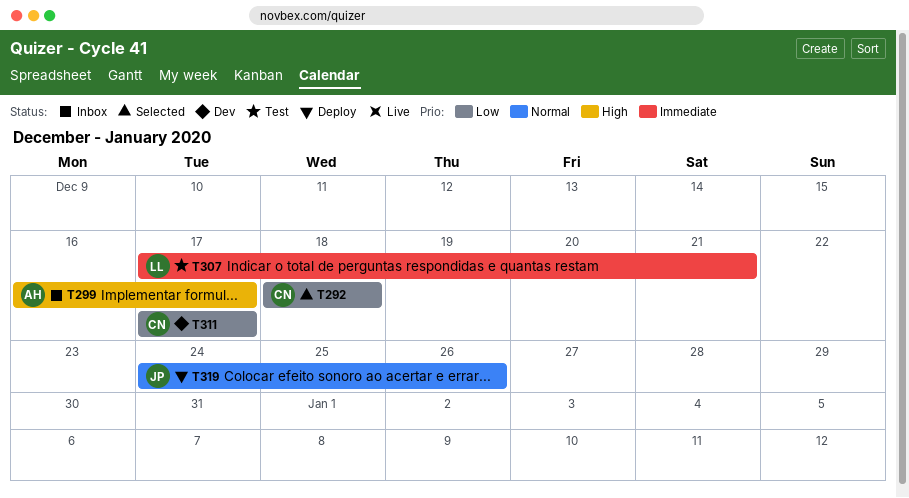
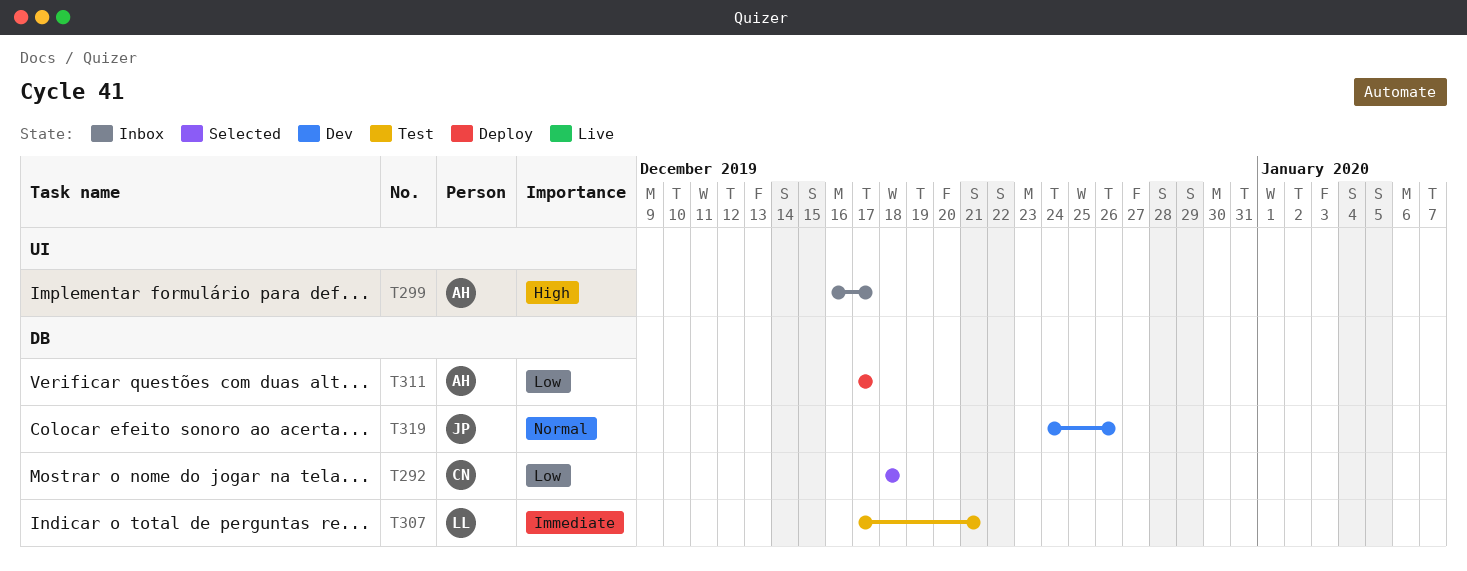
T311, status: Dev -> Deploy
T311, owner: CN -> AH
T319, status: Deploy -> Dev

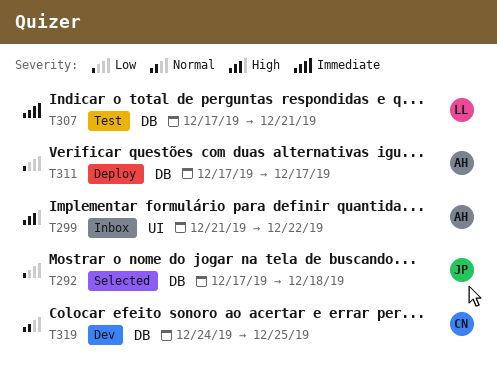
T292, owner: CN -> JP
T292, start: Dec 18 -> Dec 17
T299, start: Dec 16 -> Dec 21
T299, due: Dec 17 -> Dec 22
T319, owner: JP -> CN
T319, due: Dec 26 -> Dec 25

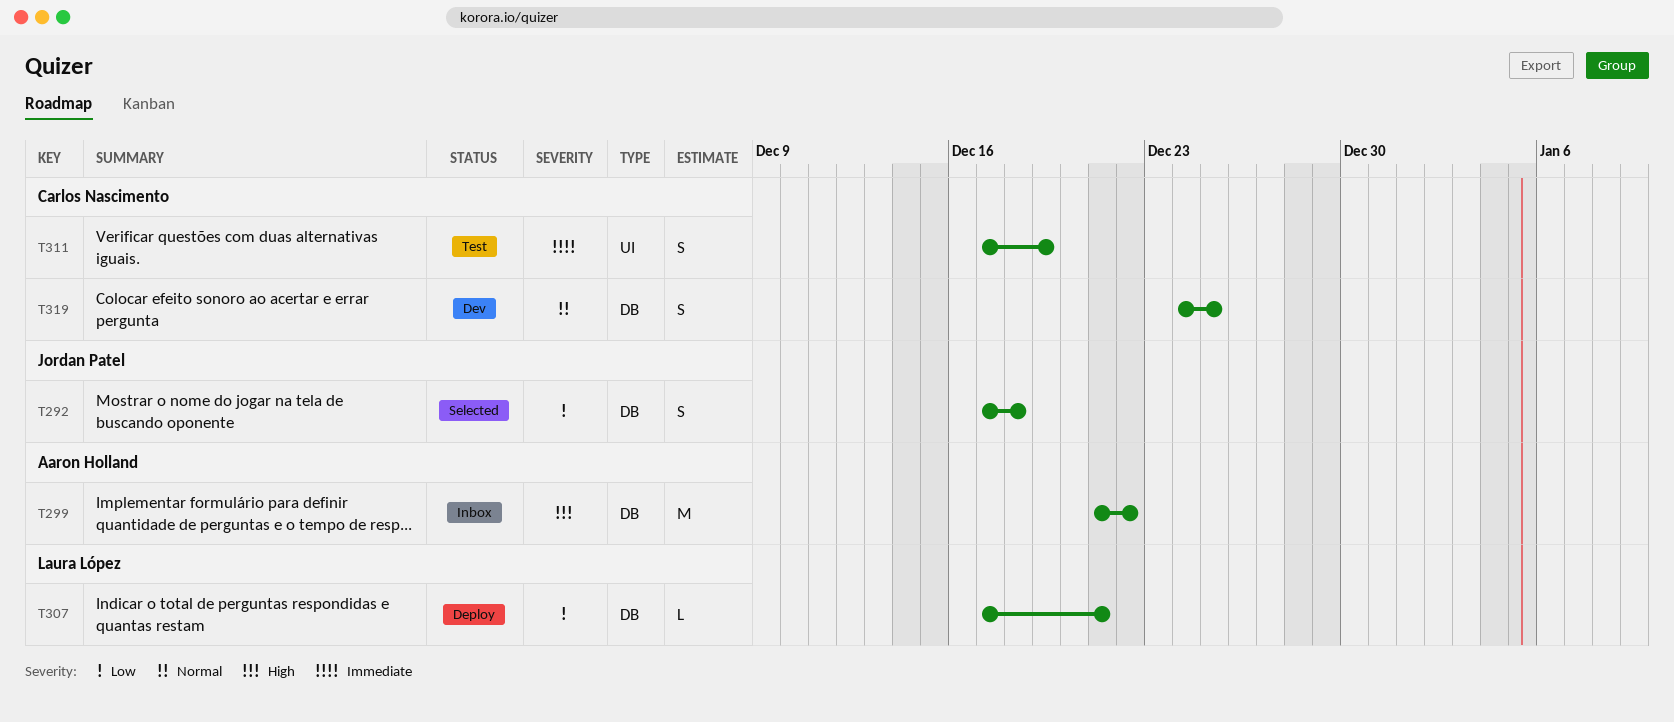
T299, label: UI -> DB
T307, status: Test -> Deploy
T307, priority: Immediate -> Low
T311, status: Deploy -> Test
T311, owner: Aaron Holland -> Carlos Nascimento
T311, priority: Low -> Immediate
T311, label: DB -> UI
T311, due: Dec 17 -> Dec 19

